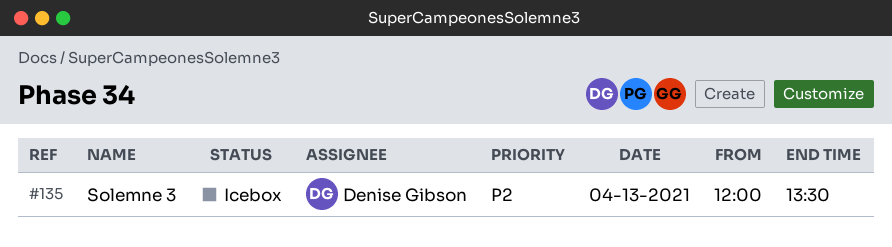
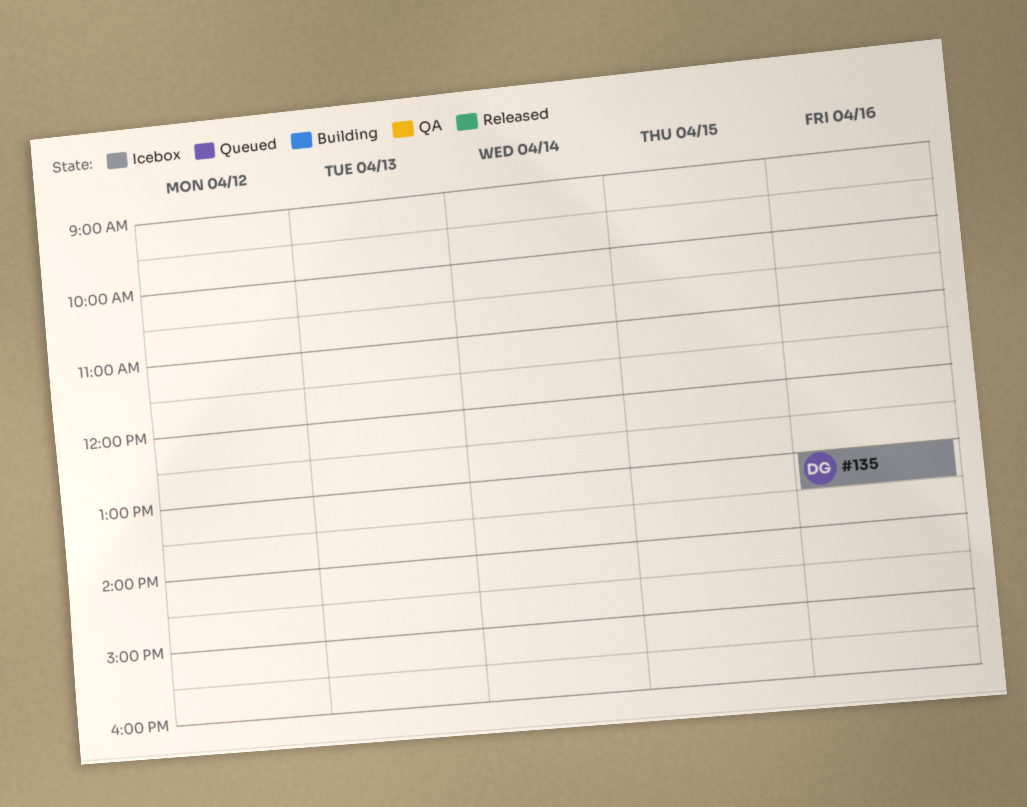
#135, day: Apr 13 -> Apr 16
#135, begins: 12:00 -> 13:00

